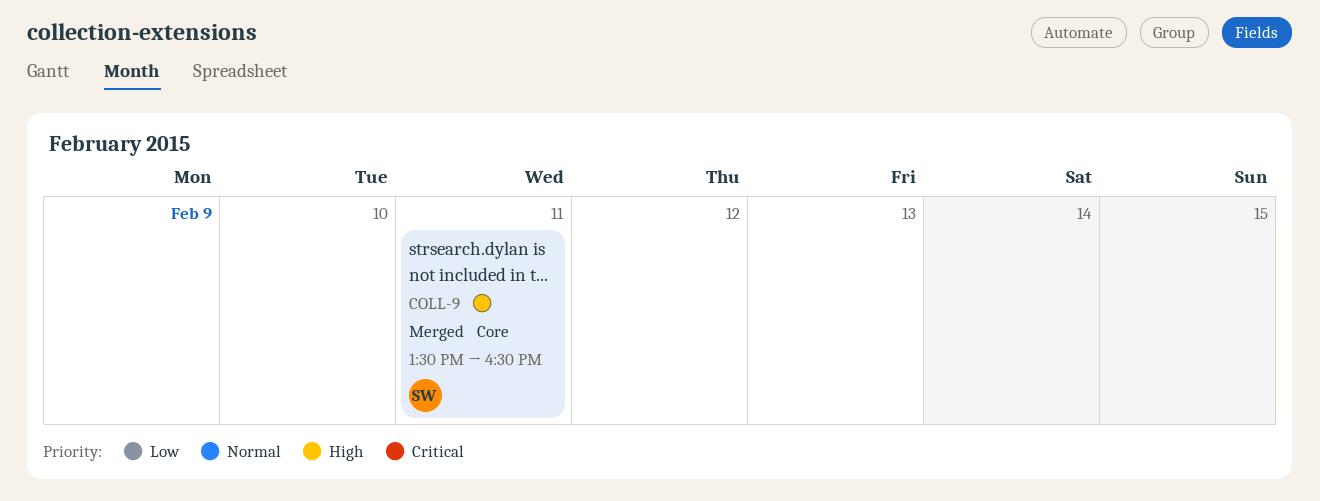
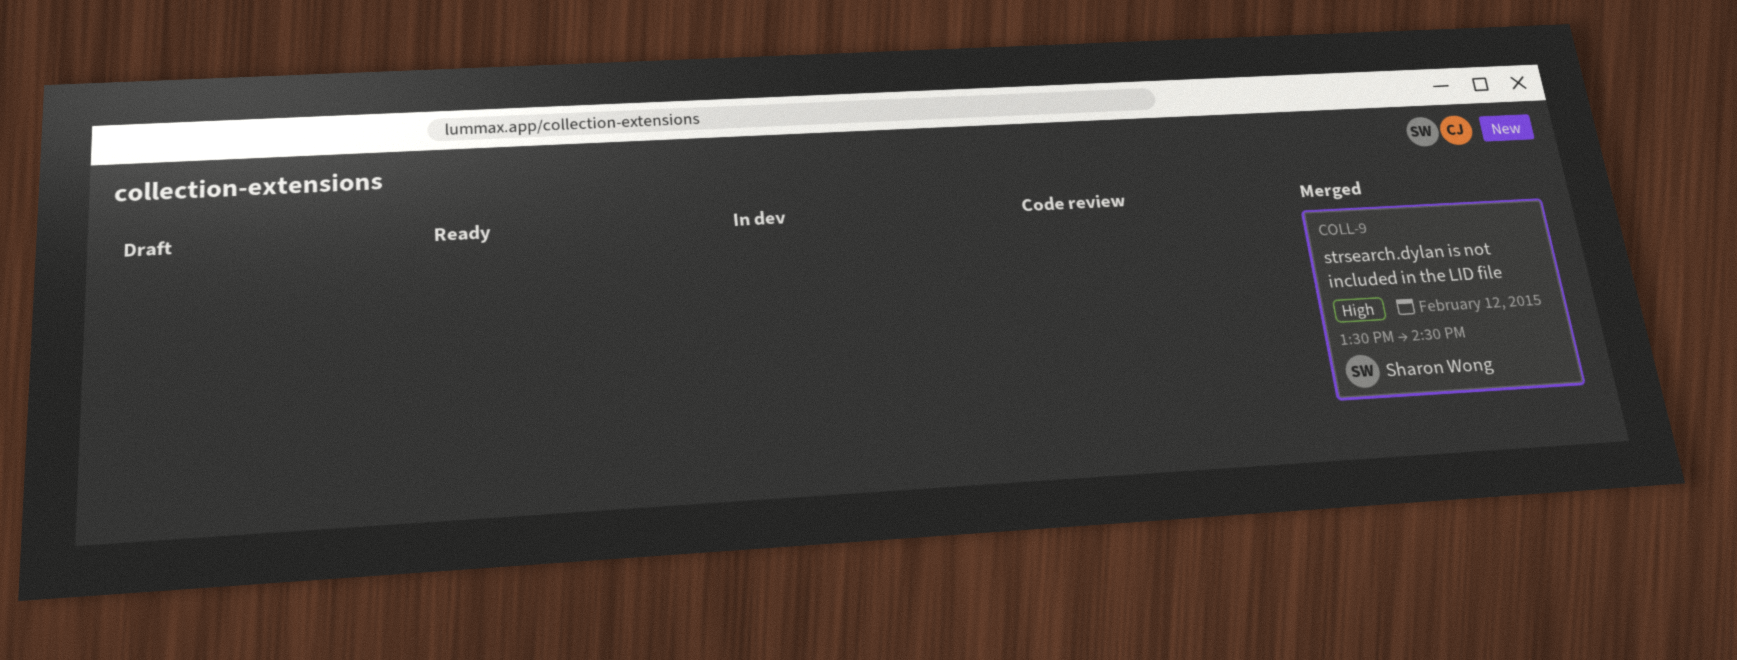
COLL-9, day: Feb 11 -> Feb 12
COLL-9, ends: 16:30 -> 14:30

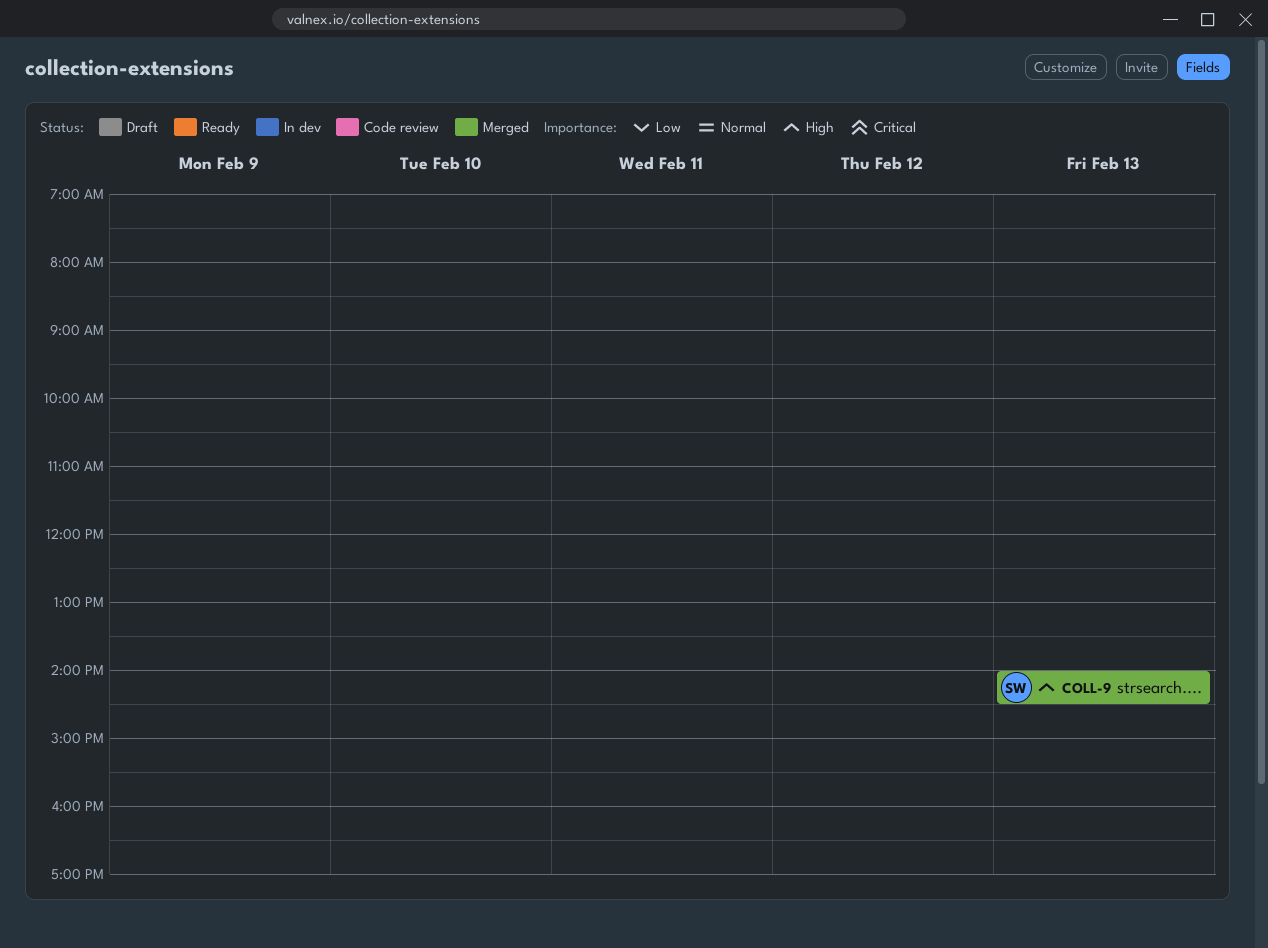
COLL-9, day: Feb 12 -> Feb 13
COLL-9, begins: 13:30 -> 14:00

